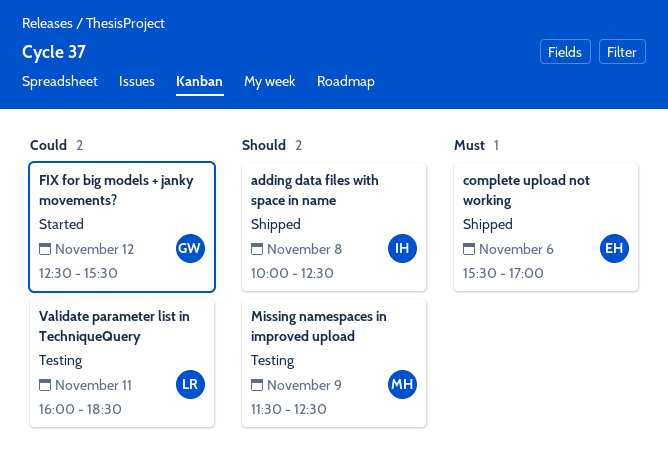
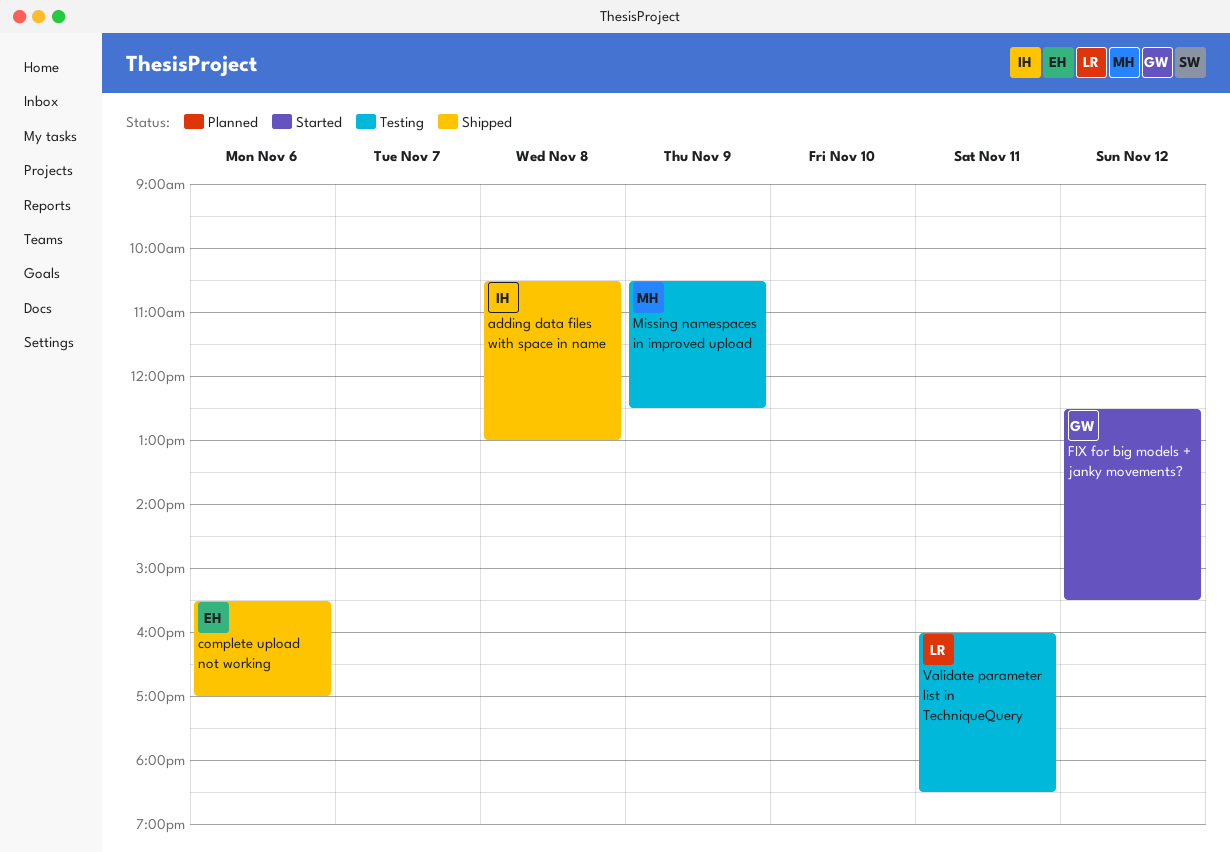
adding data files with space in name, begins: 10:00 -> 10:30
adding data files with space in name, ends: 12:30 -> 13:00
Missing namespaces in improved upload, begins: 11:30 -> 10:30

